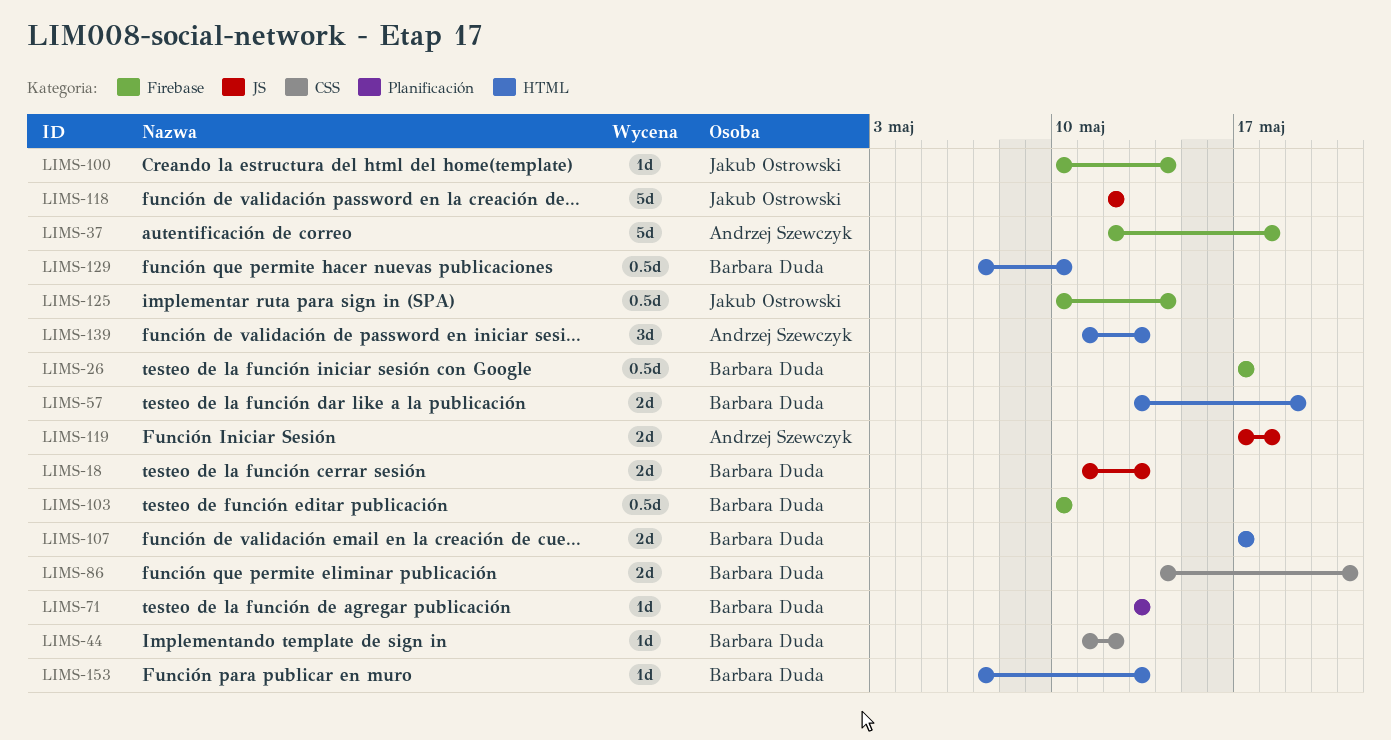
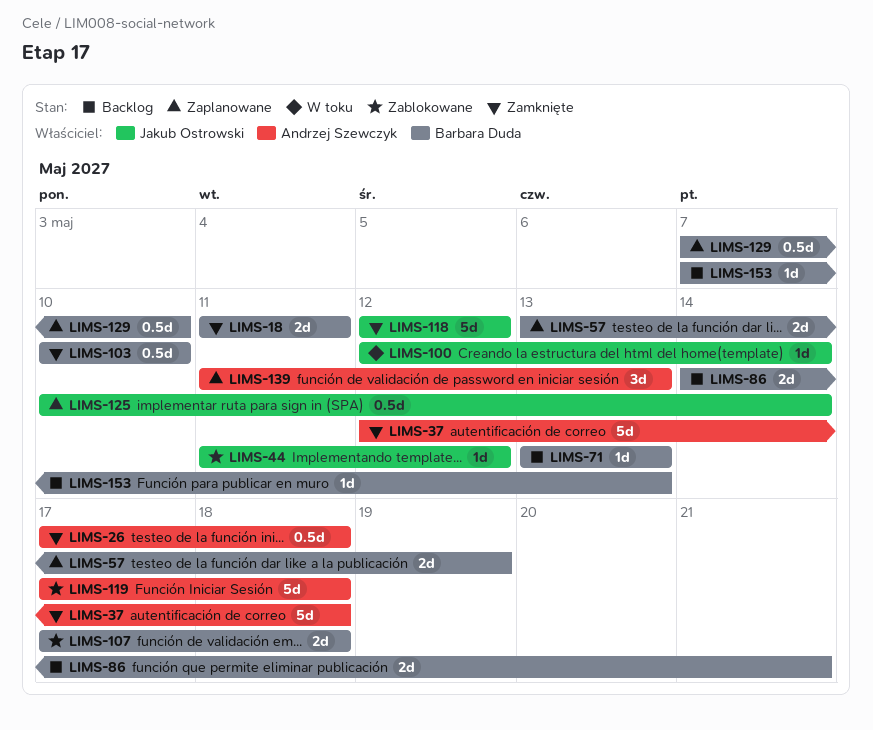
LIMS-18, due: May 13 -> May 11
LIMS-26, owner: Barbara Duda -> Andrzej Szewczyk
LIMS-26, due: May 17 -> May 18
LIMS-44, owner: Barbara Duda -> Jakub Ostrowski
LIMS-100, start: May 10 -> May 12
LIMS-107, due: May 17 -> May 18
LIMS-119, estimate: 2d -> 5d

